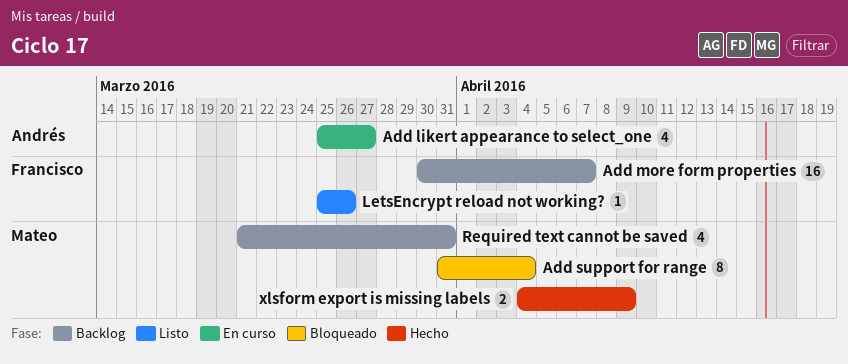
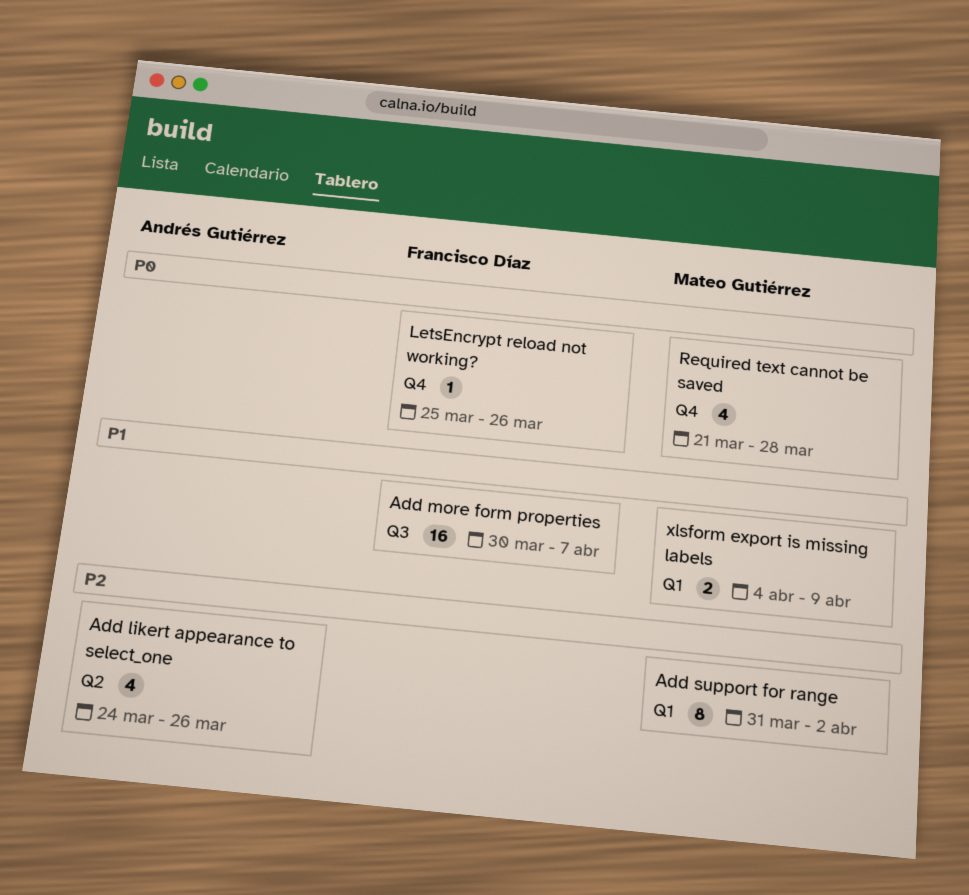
Add likert appearance to select_one, start: Mar 25 -> Mar 24
Add likert appearance to select_one, due: Mar 27 -> Mar 26
Add support for range, due: Apr 4 -> Apr 2
Required text cannot be saved, due: Mar 31 -> Mar 28

